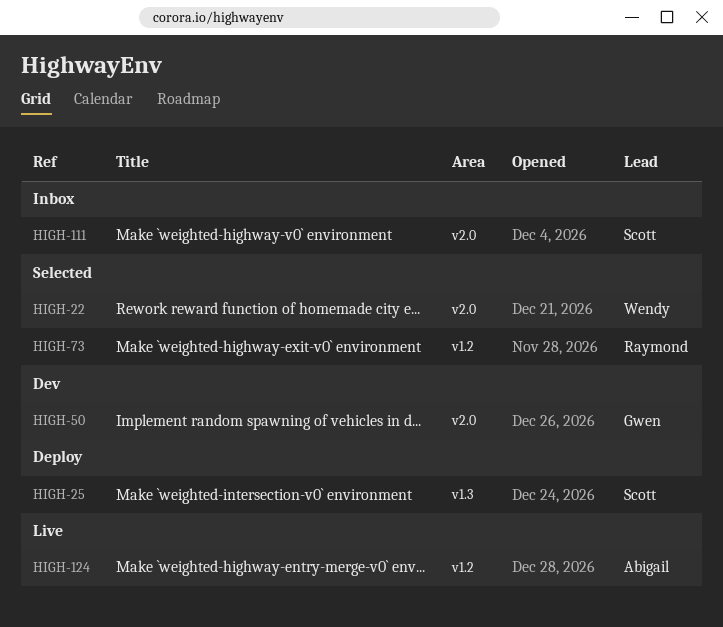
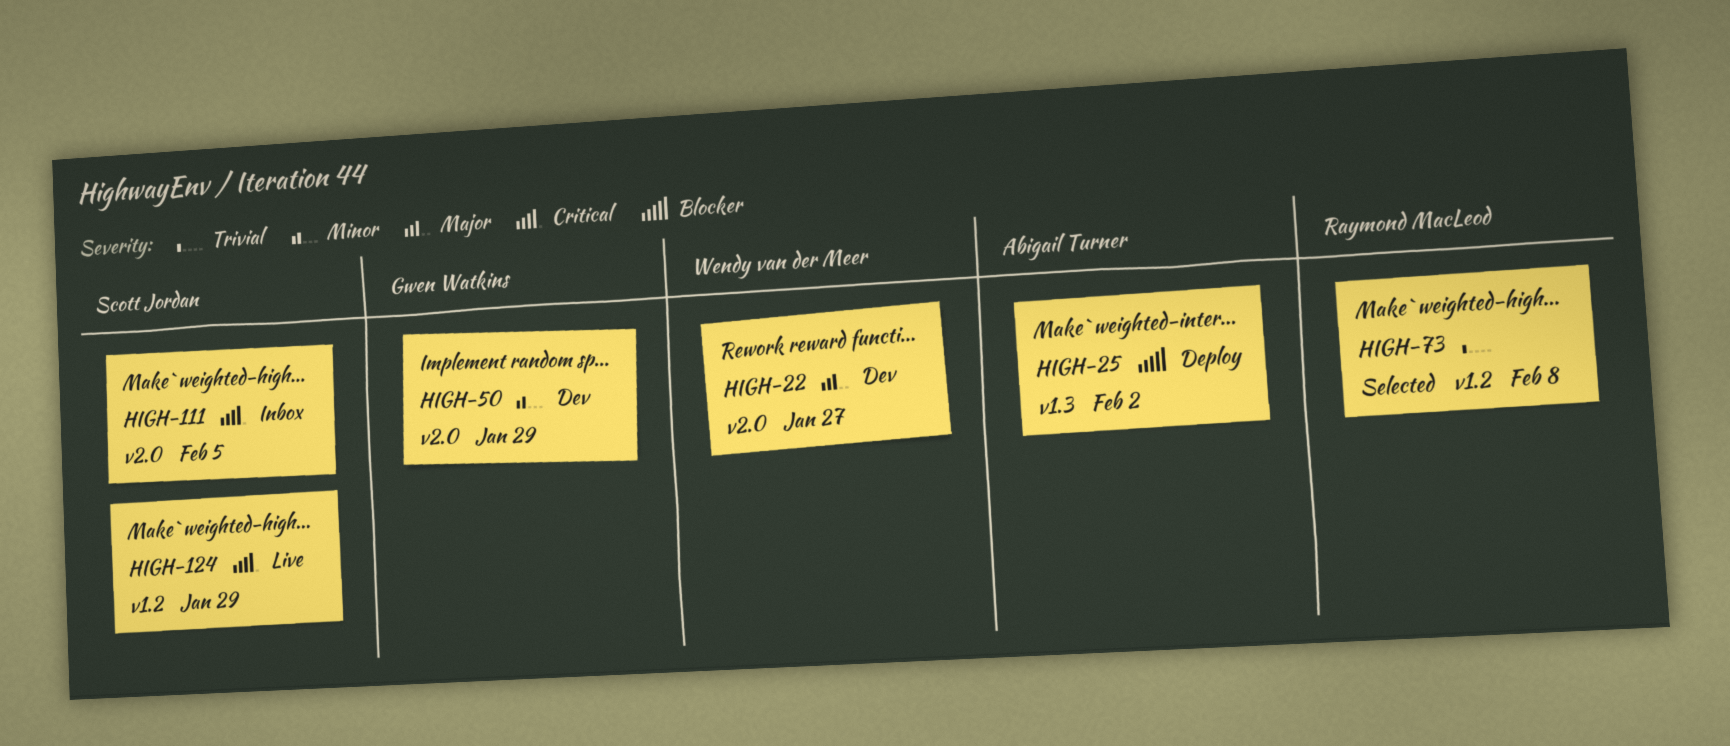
HIGH-22, status: Selected -> Dev
HIGH-25, owner: Scott Jordan -> Abigail Turner
HIGH-124, owner: Abigail Turner -> Scott Jordan

